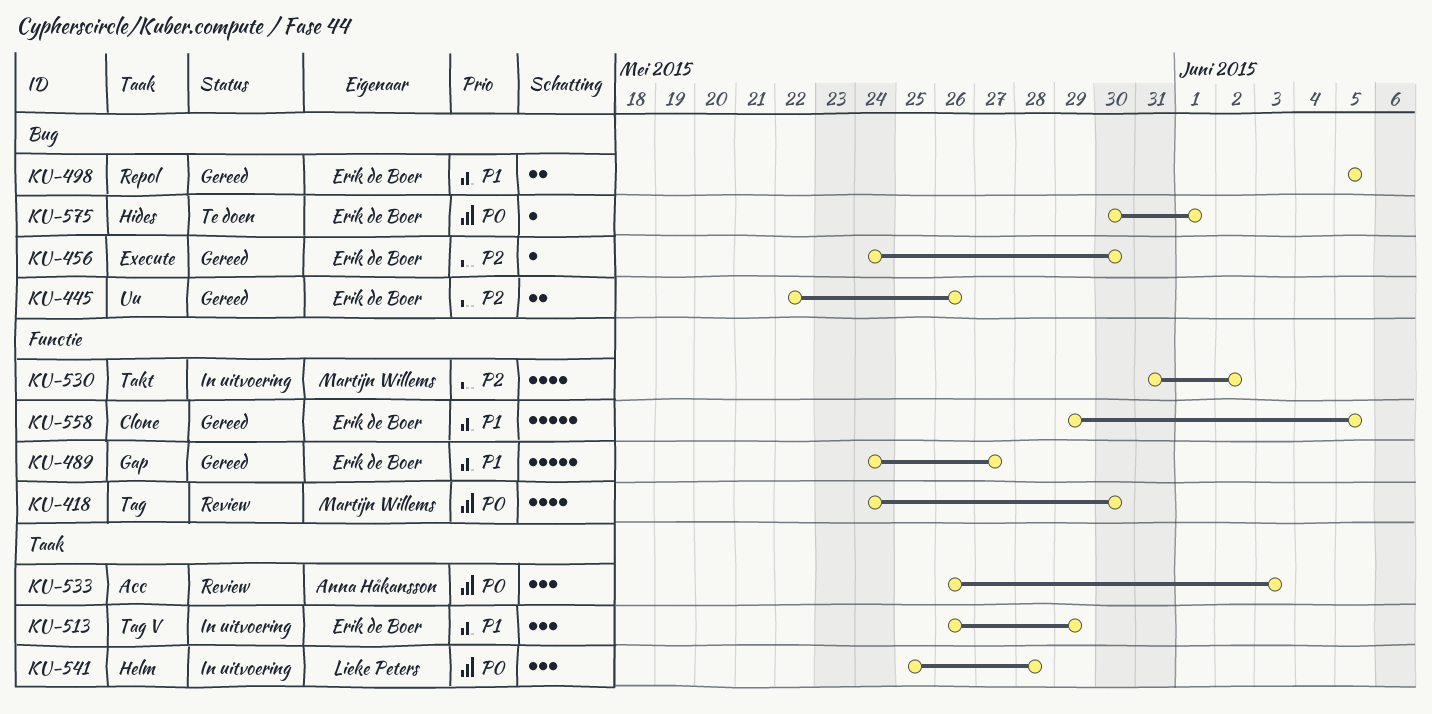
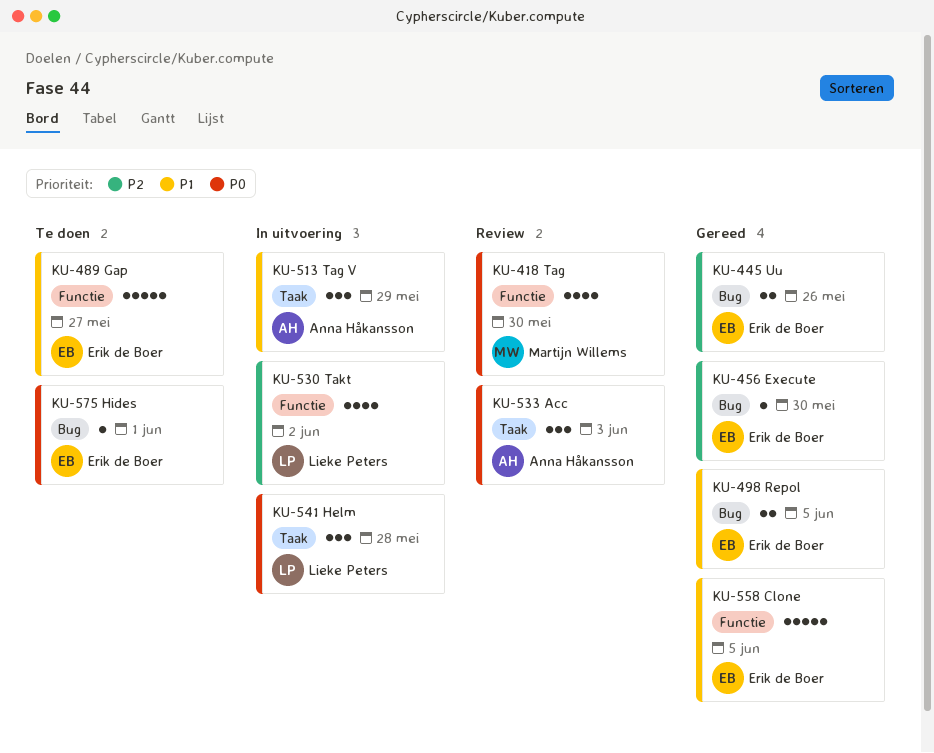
KU-489, status: Gereed -> Te doen
KU-513, owner: Erik de Boer -> Anna Håkansson
KU-530, owner: Martijn Willems -> Lieke Peters

